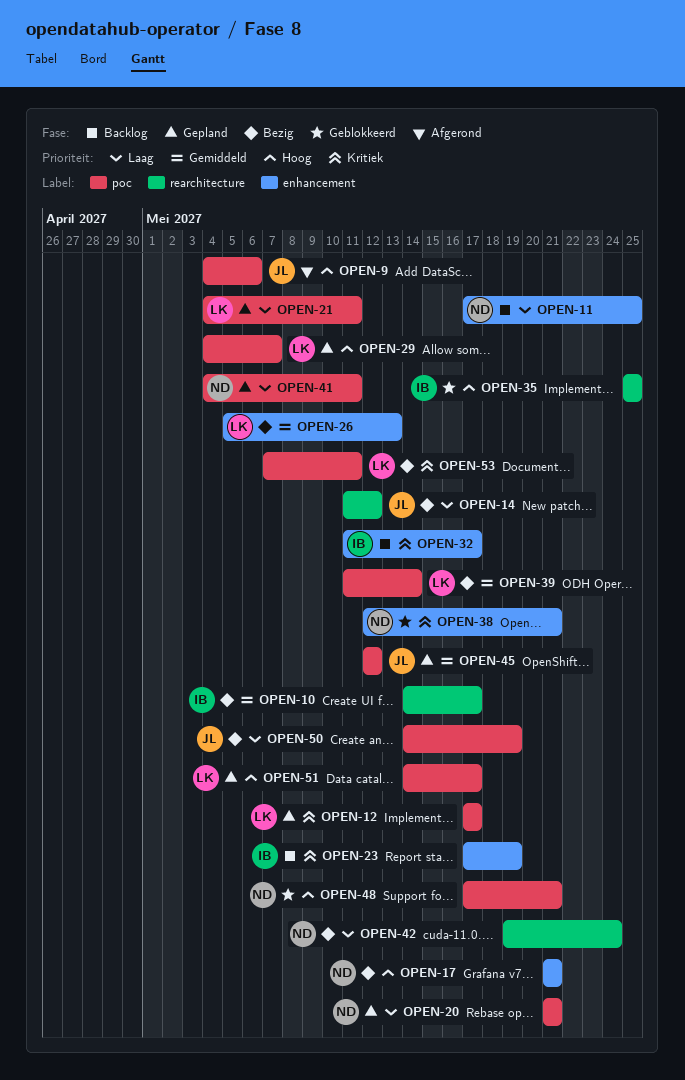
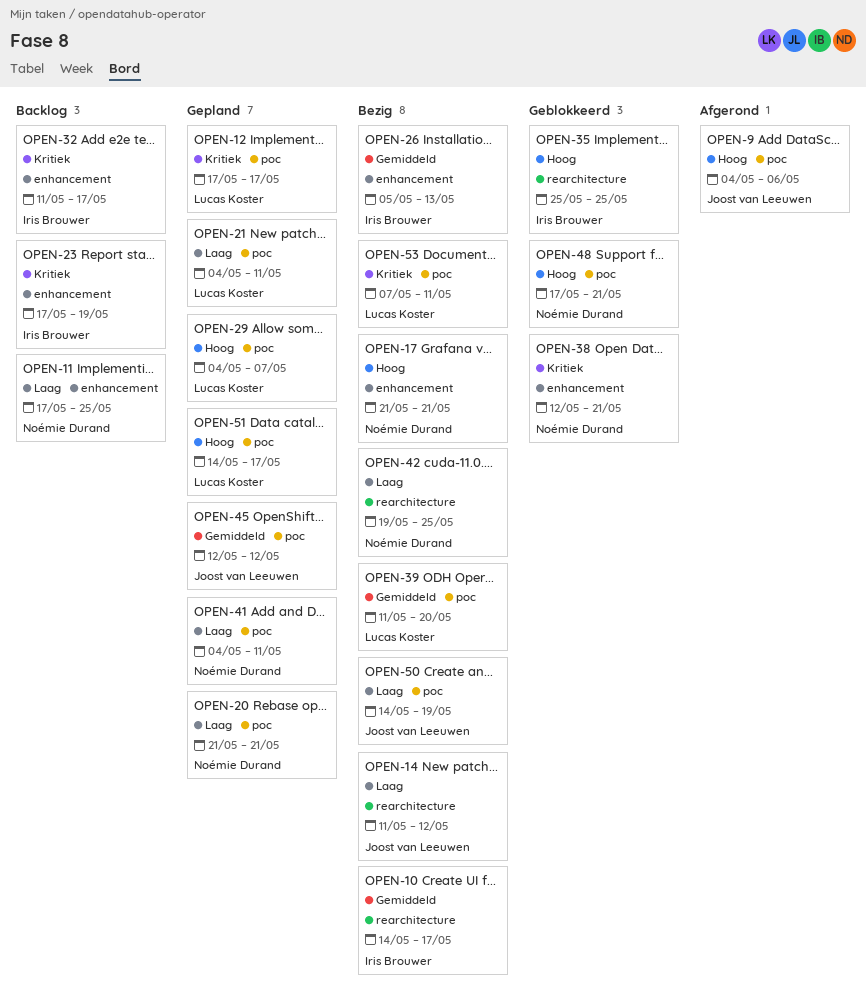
OPEN-26, owner: Lucas Koster -> Iris Brouwer
OPEN-39, due: May 14 -> May 20
OPEN-42, due: May 24 -> May 25

